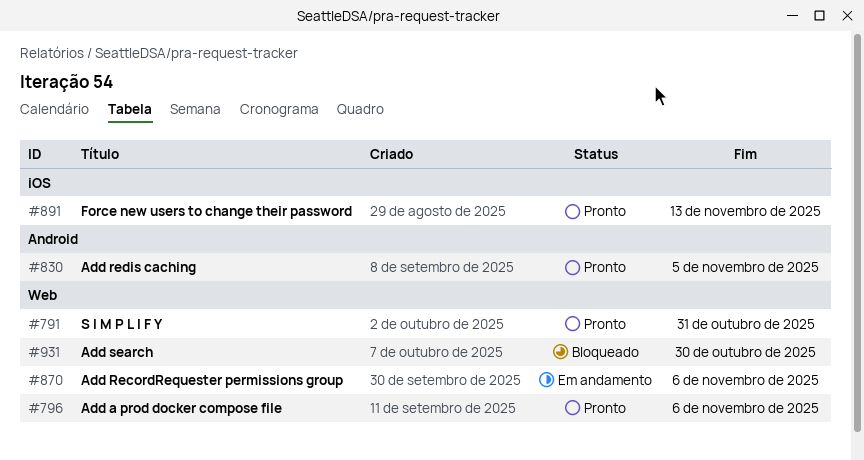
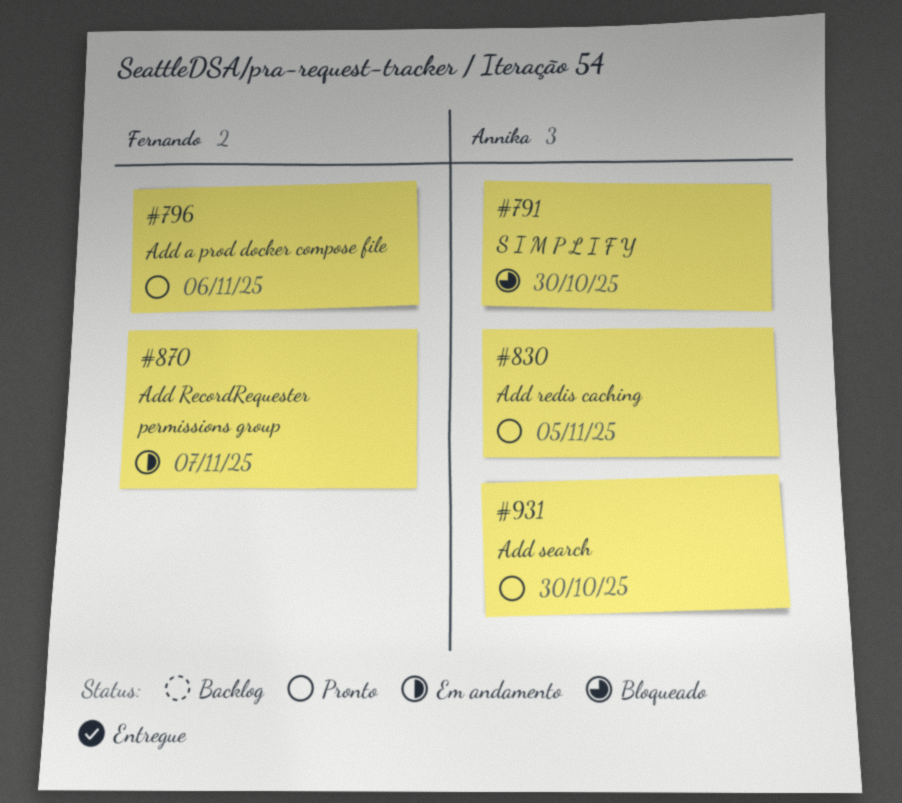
#791, status: Pronto -> Bloqueado
#791, due: Oct 31 -> Oct 30
#870, due: Nov 6 -> Nov 7
#891: present -> none
#931, status: Bloqueado -> Pronto

